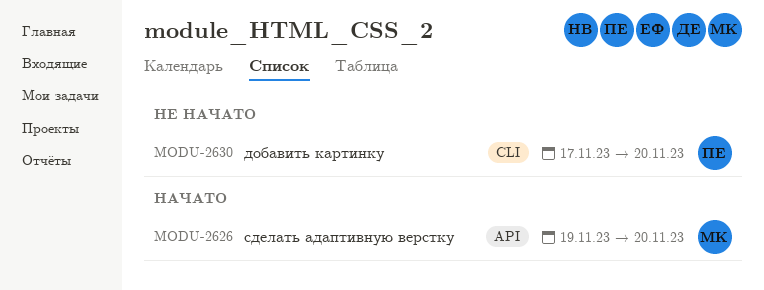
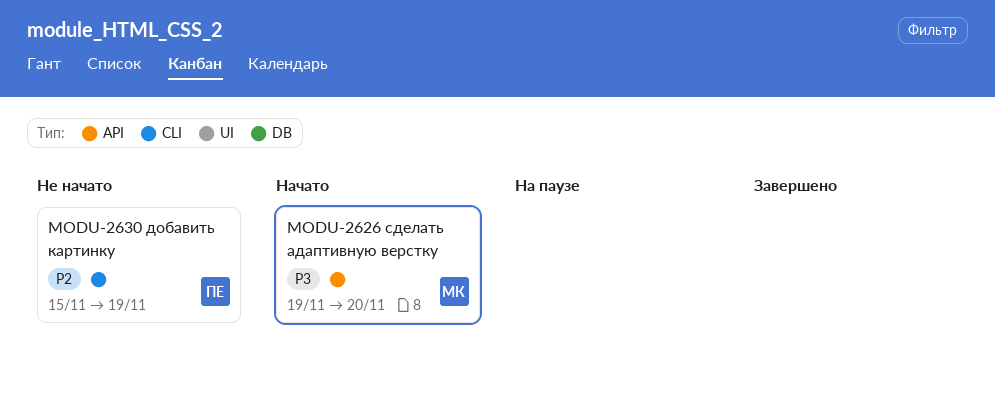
MODU-2630, start: Nov 17 -> Nov 15
MODU-2630, due: Nov 20 -> Nov 19

